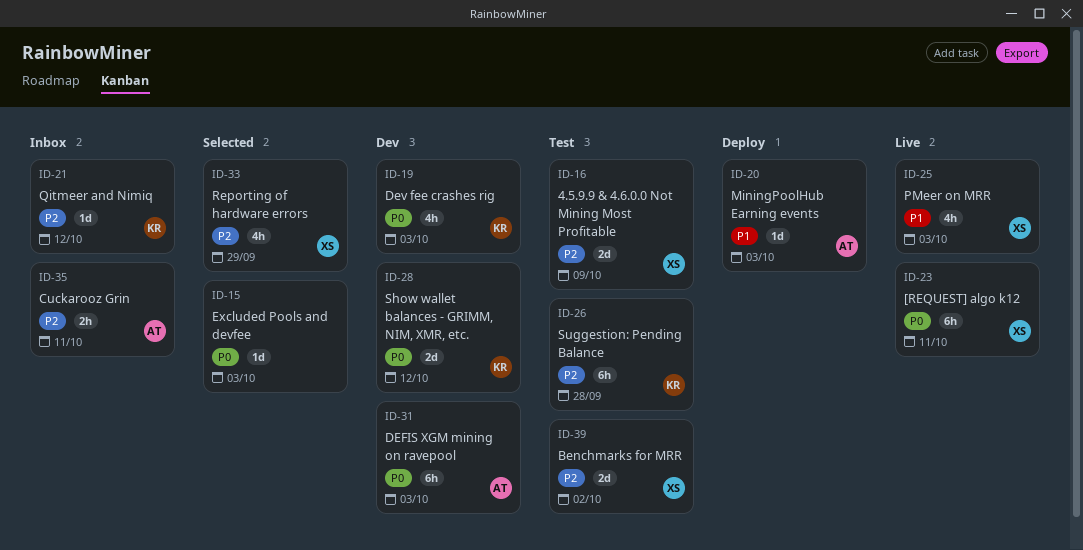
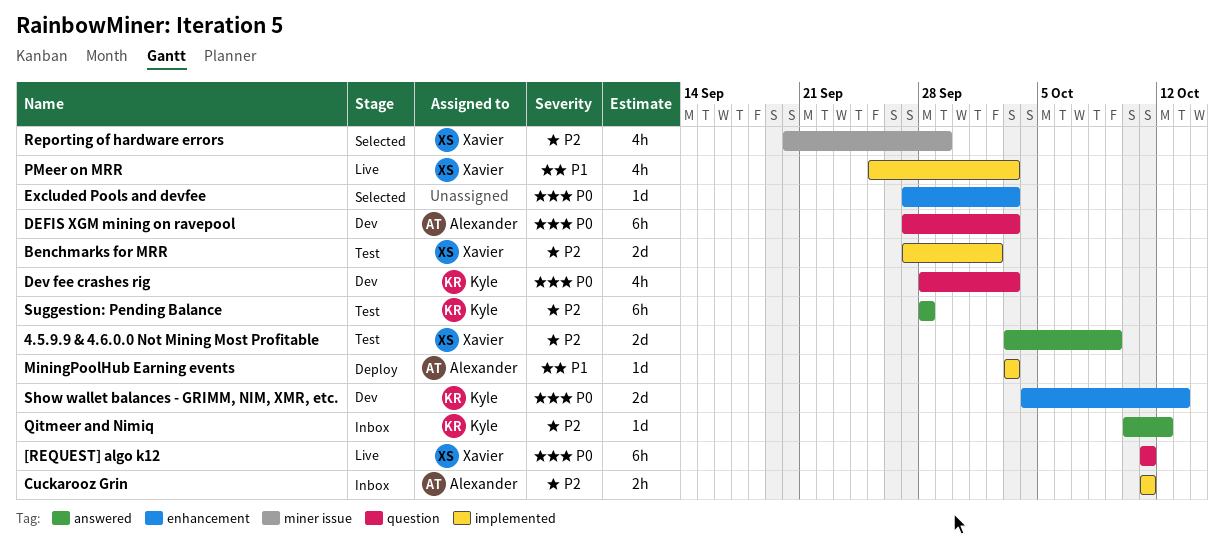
Show wallet balances - GRIMM, NIM, XMR, etc., due: Oct 12 -> Oct 13

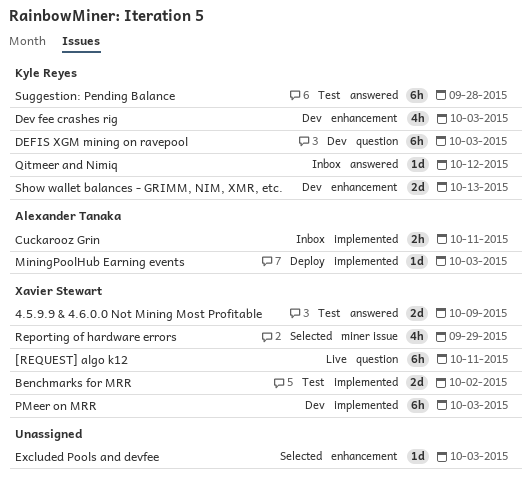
DEFIS XGM mining on ravepool, owner: Alexander Tanaka -> Kyle Reyes
Dev fee crashes rig, label: question -> enhancement
PMeer on MRR, status: Live -> Dev
PMeer on MRR, estimate: 4h -> 6h

